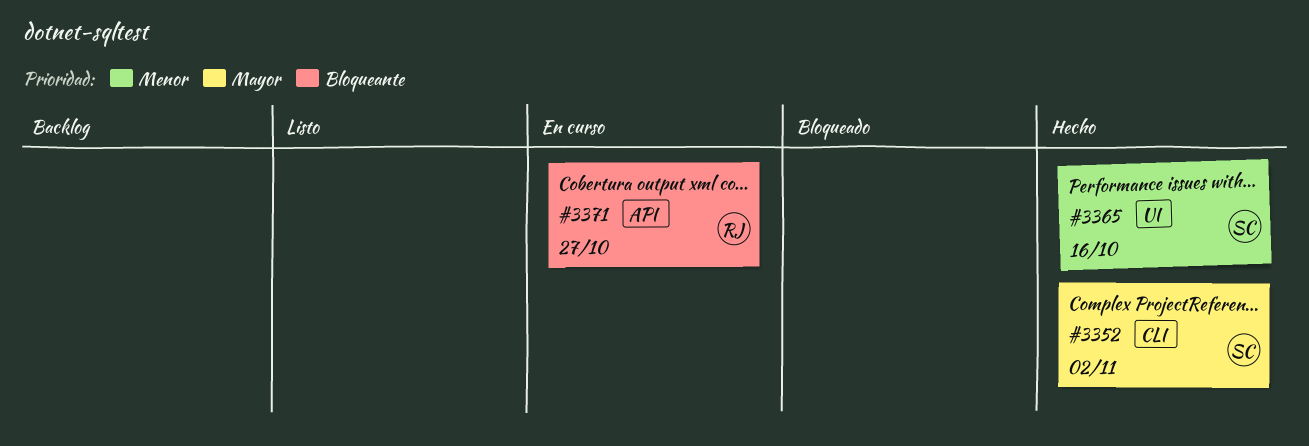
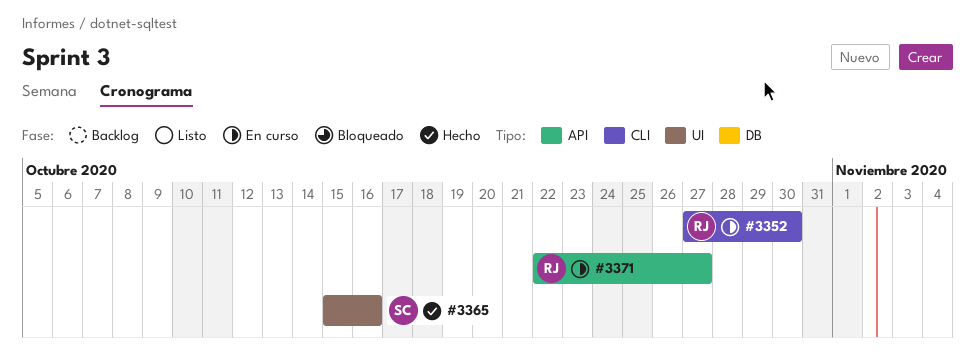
#3352, status: Hecho -> En curso
#3352, owner: SC -> RJ
#3352, due: Nov 2 -> Oct 30

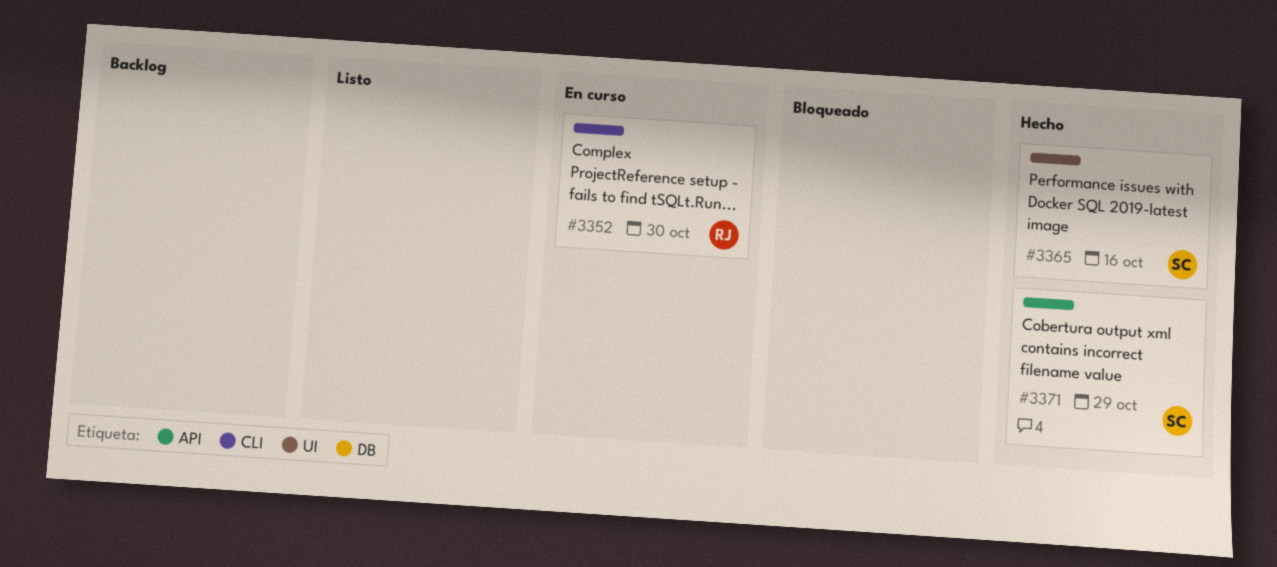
#3371, status: En curso -> Hecho
#3371, owner: RJ -> SC
#3371, due: Oct 27 -> Oct 29

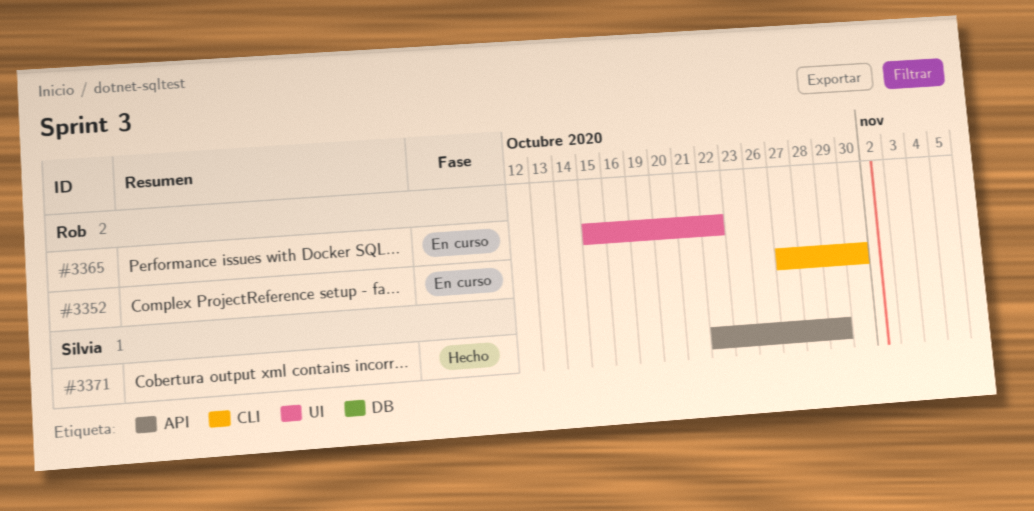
#3365, status: Hecho -> En curso
#3365, owner: Silvia -> Rob
#3365, due: Oct 16 -> Oct 22

